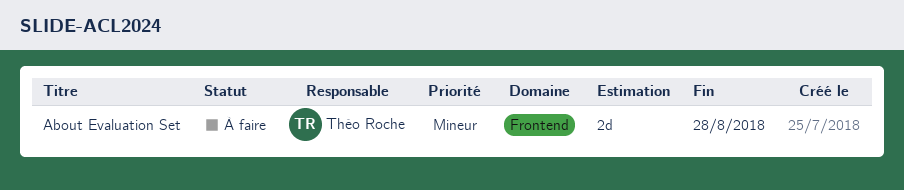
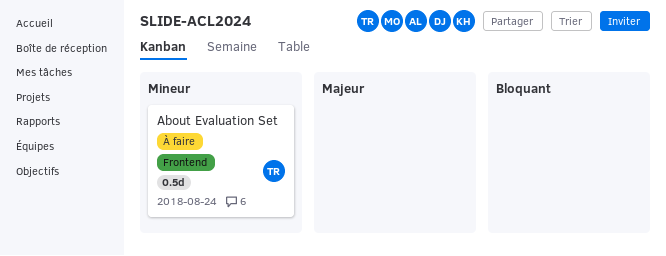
About Evaluation Set, estimate: 2d -> 0.5d
About Evaluation Set, due: Aug 28 -> Aug 24

